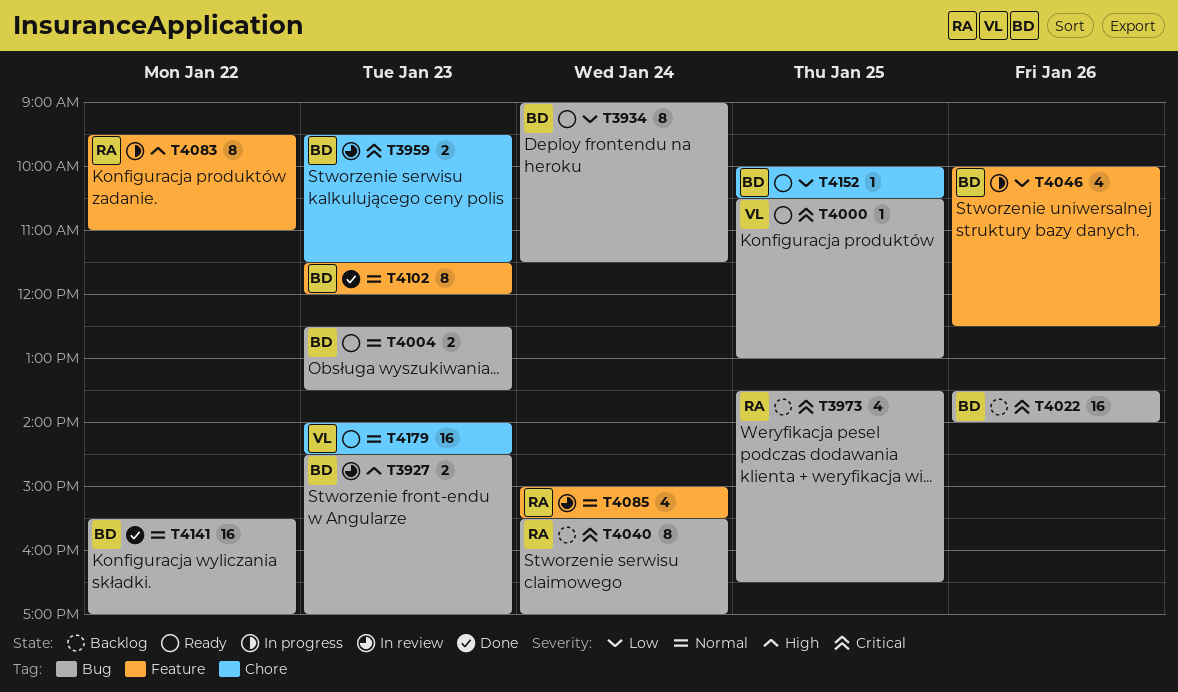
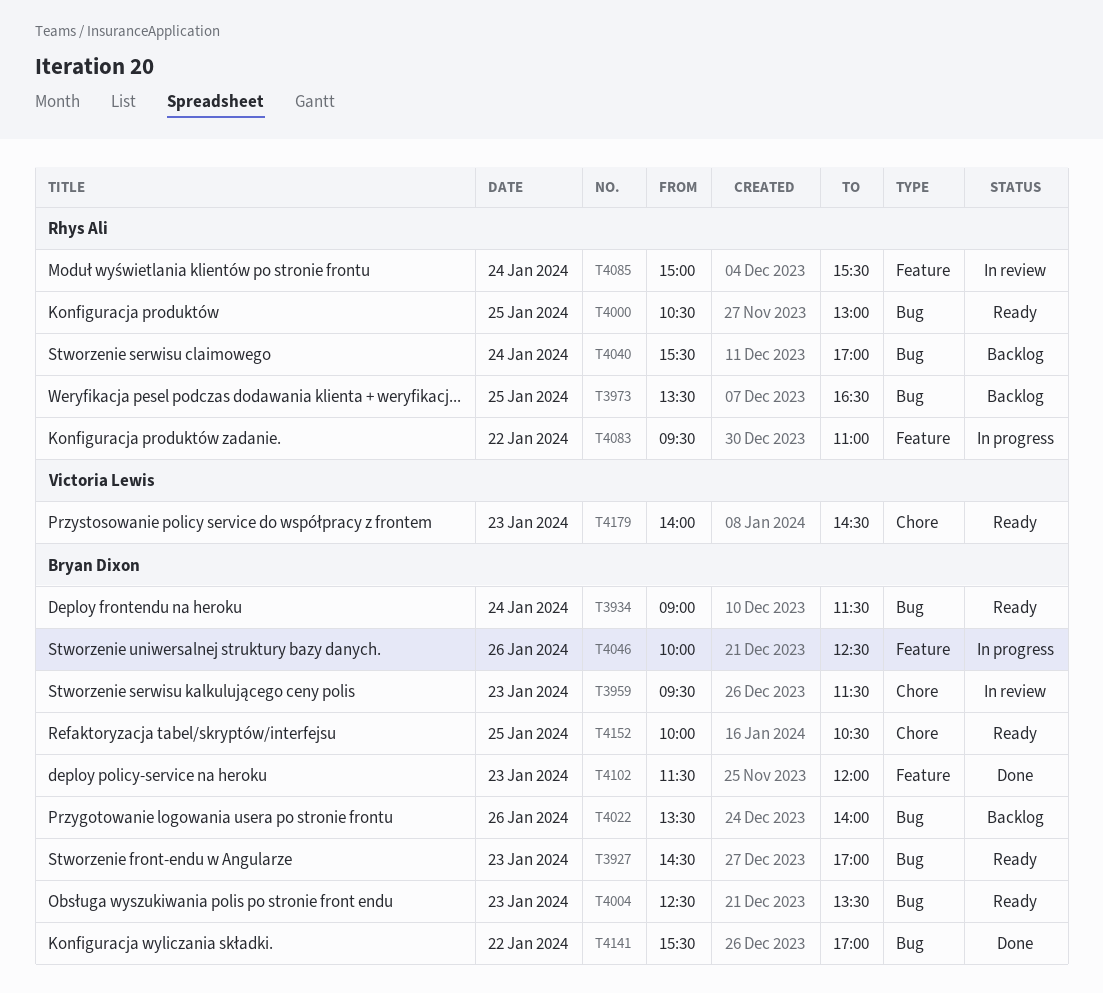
T3927, status: In review -> Ready
T4000, owner: Victoria Lewis -> Rhys Ali

